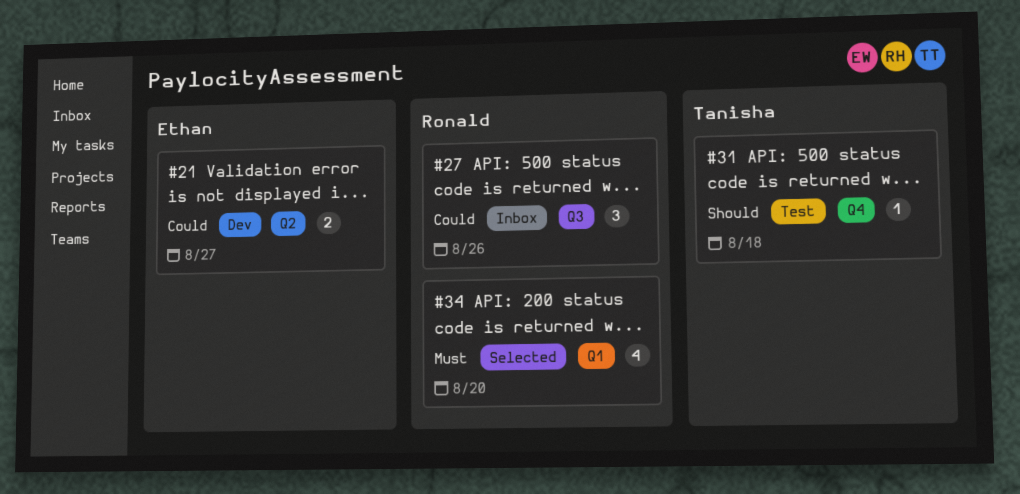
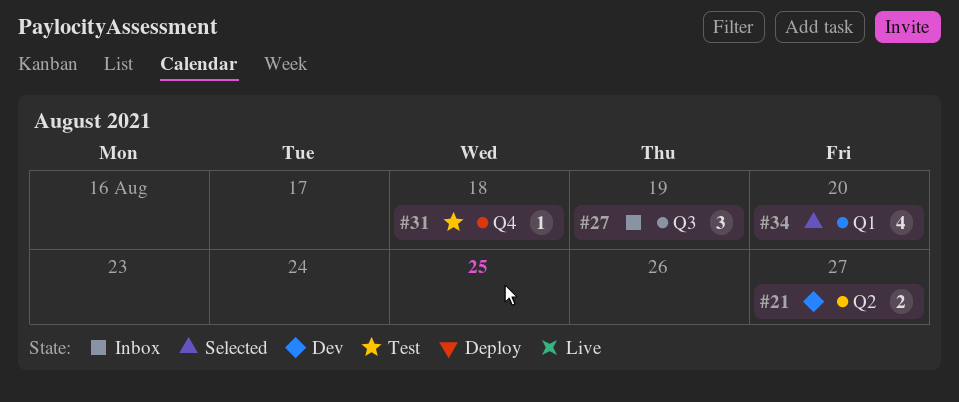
#27, due: Aug 26 -> Aug 19

